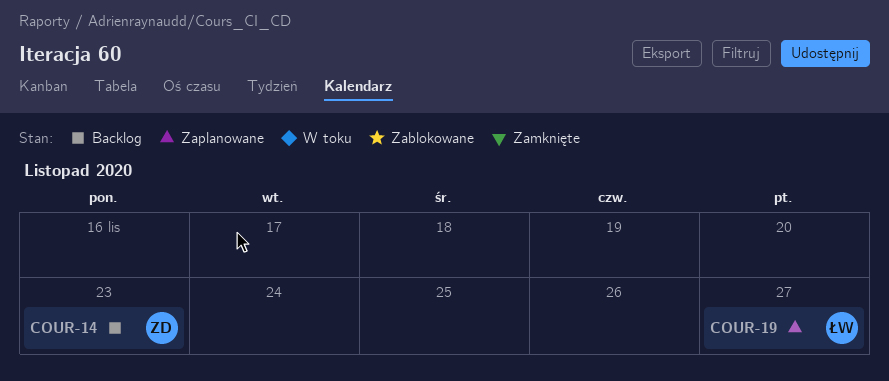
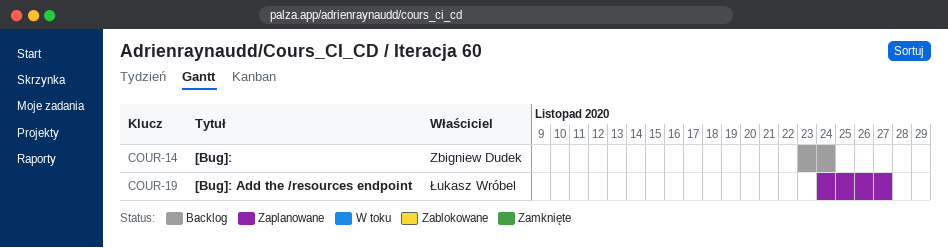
COUR-14, due: Nov 23 -> Nov 24

